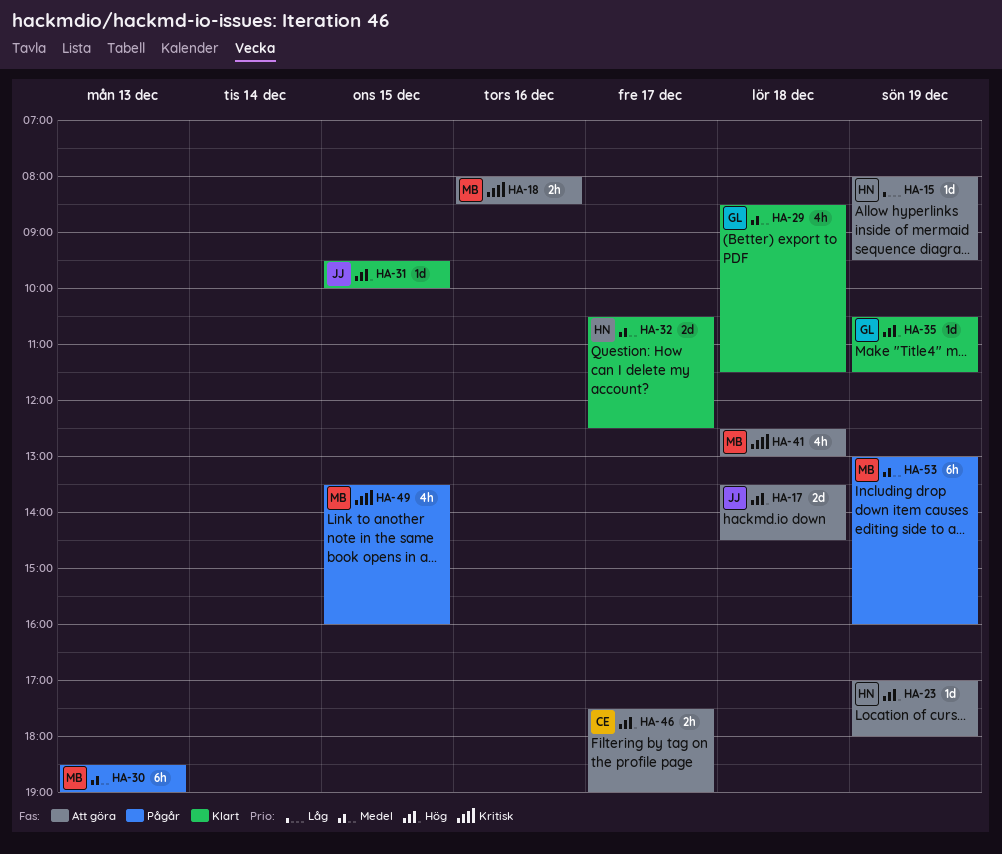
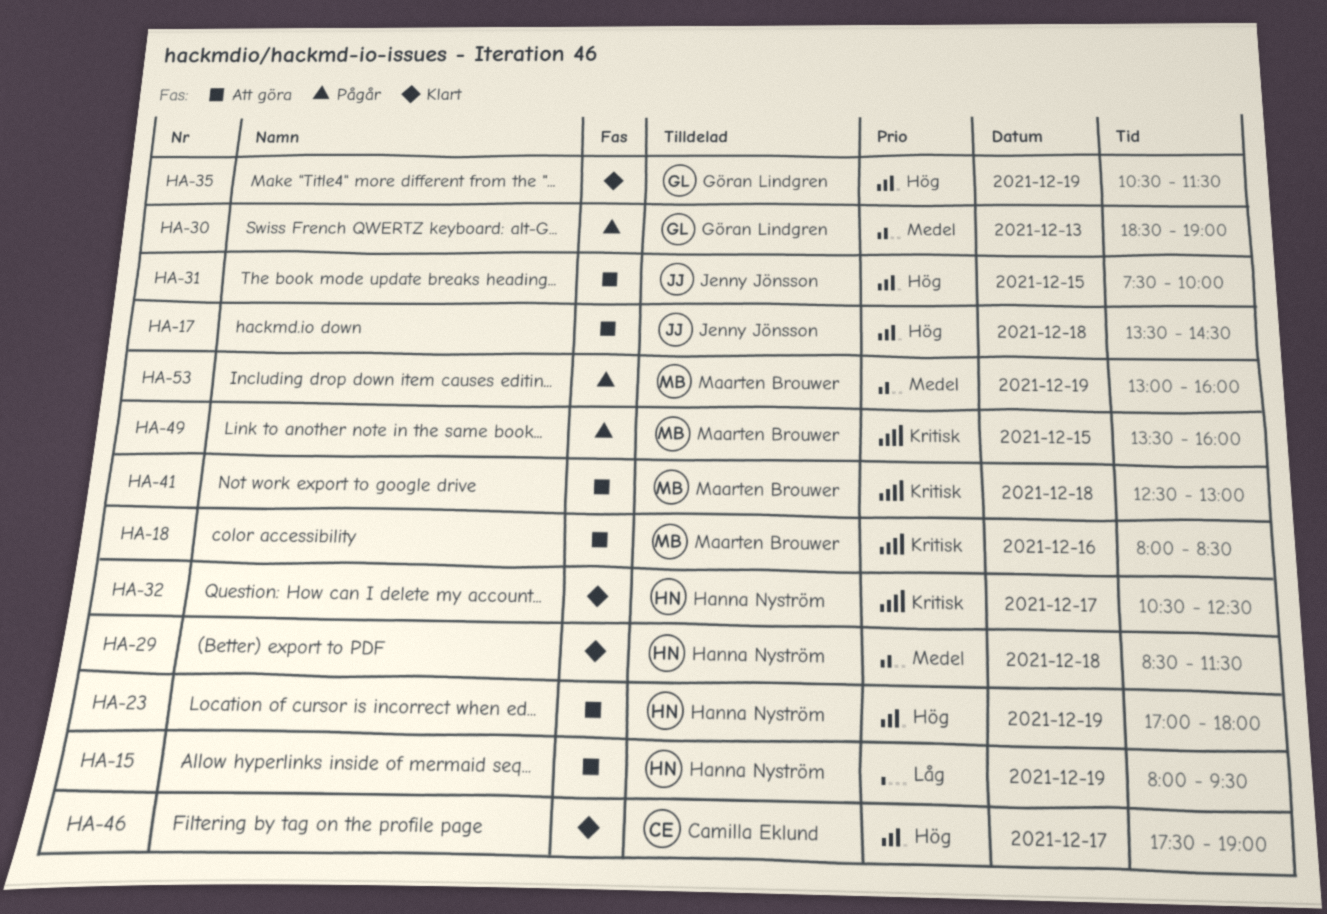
HA-29, owner: Göran Lindgren -> Hanna Nyström
HA-30, owner: Maarten Brouwer -> Göran Lindgren
HA-31, status: Klart -> Att göra
HA-31, begins: 09:30 -> 07:30
HA-32, priority: Medel -> Kritisk
HA-46, status: Att göra -> Klart

